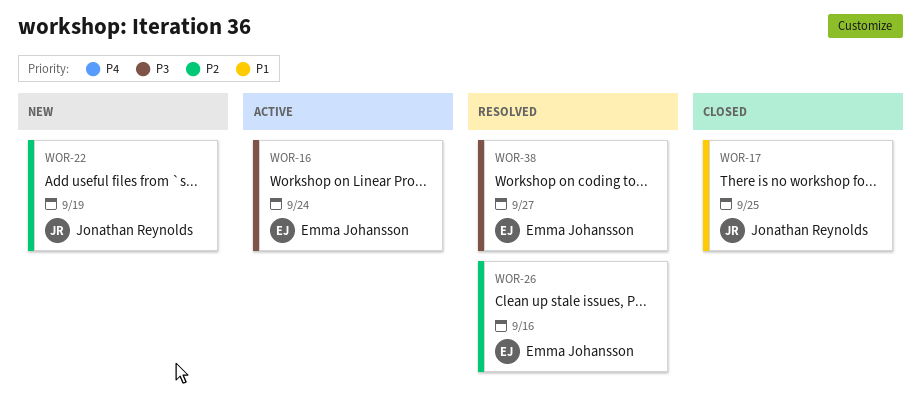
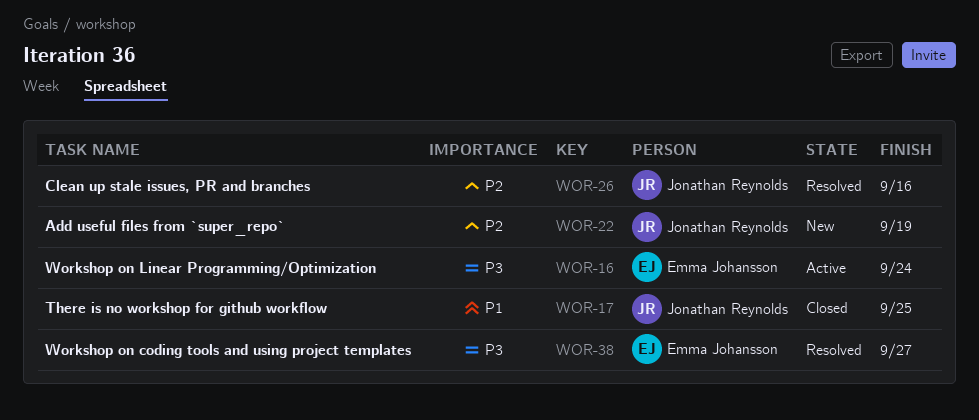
WOR-26, owner: Emma Johansson -> Jonathan Reynolds

